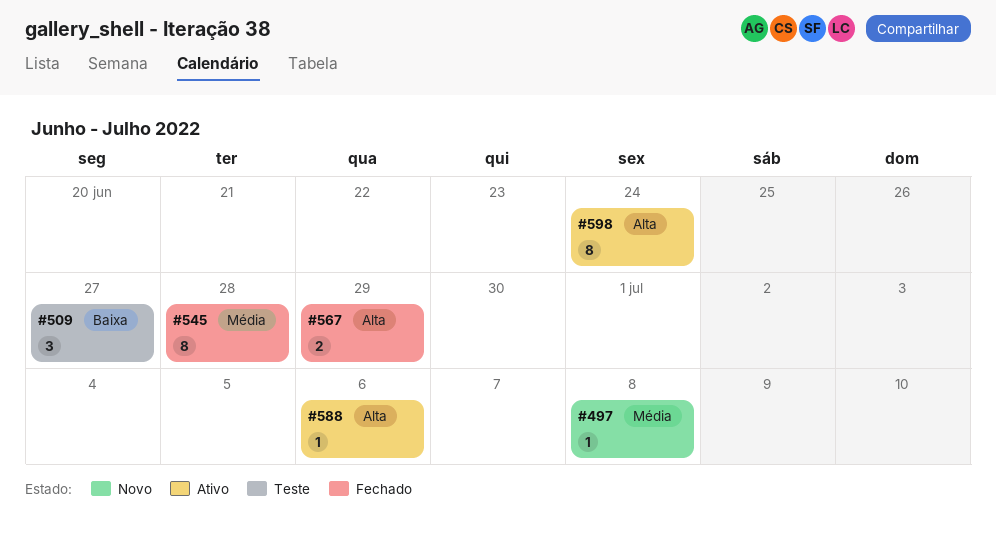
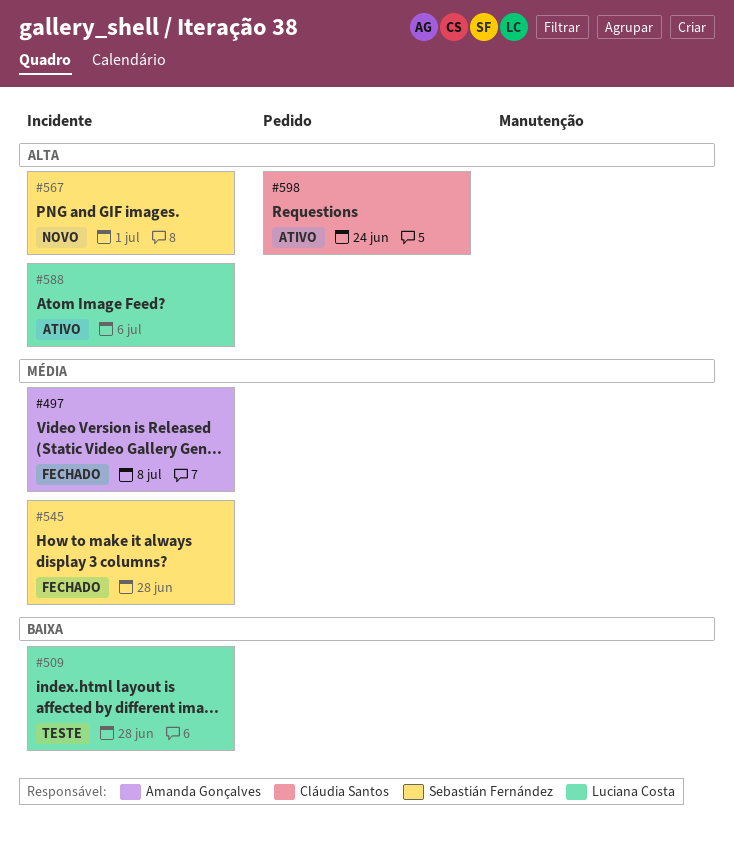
#497, status: Novo -> Fechado
#509, due: Jun 27 -> Jun 28
#567, status: Fechado -> Novo
#567, due: Jun 29 -> Jul 1

